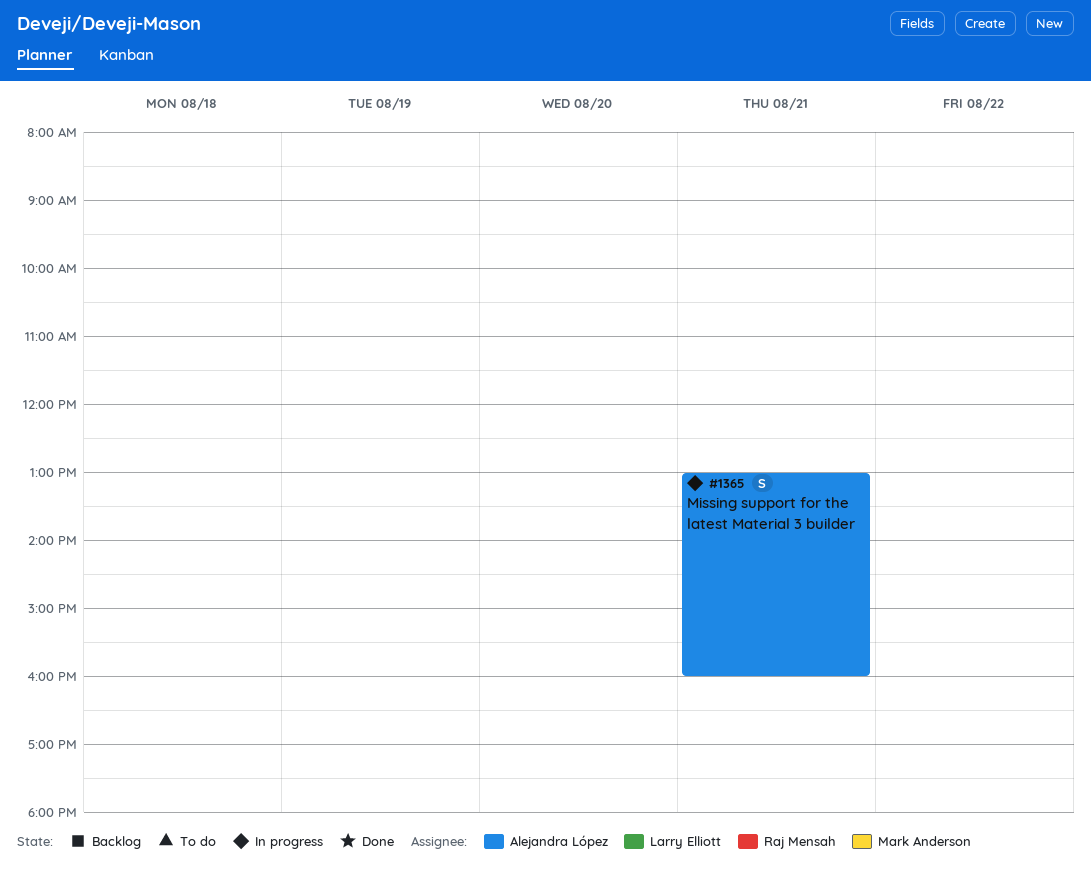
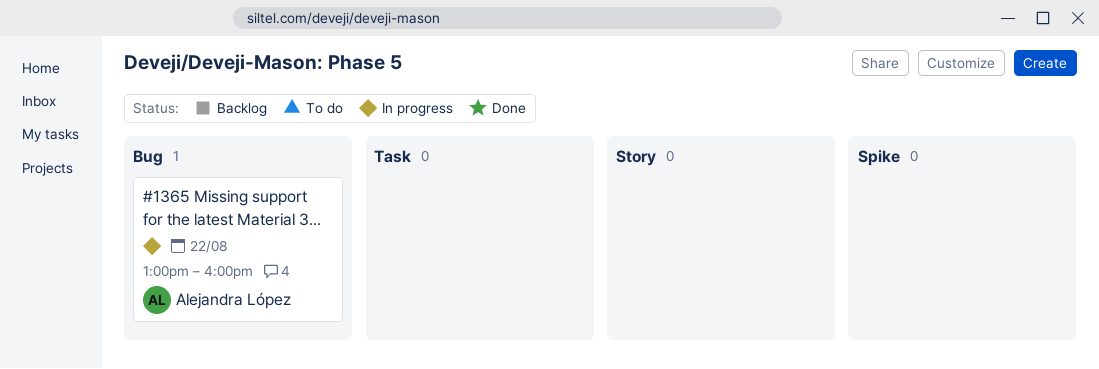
#1365, day: Aug 21 -> Aug 22

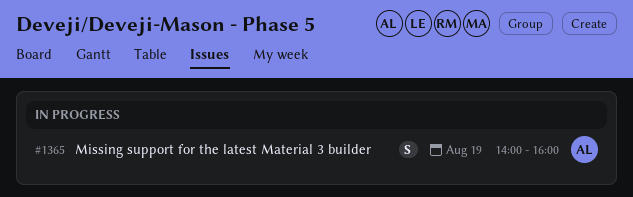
#1365, day: Aug 22 -> Aug 19
#1365, begins: 13:00 -> 14:00

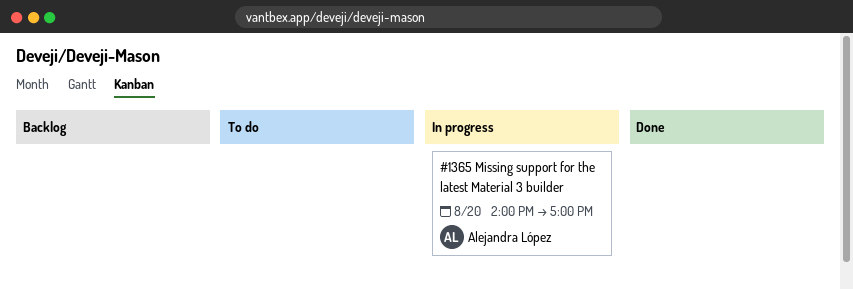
#1365, day: Aug 19 -> Aug 20
#1365, ends: 16:00 -> 17:00

